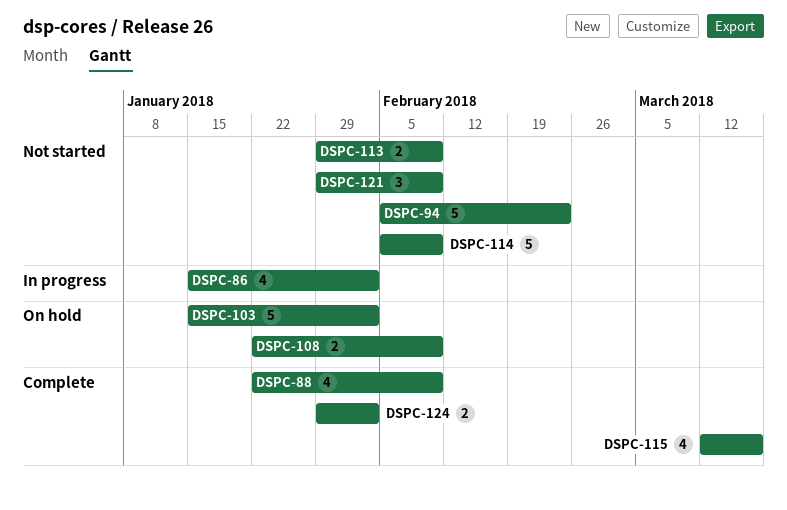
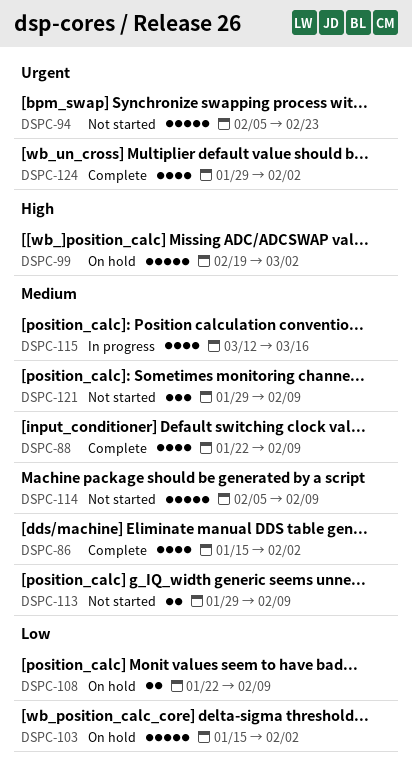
DSPC-86, status: In progress -> Complete
DSPC-99: none -> present
DSPC-115, status: Complete -> In progress
DSPC-124, estimate: 2 -> 4

